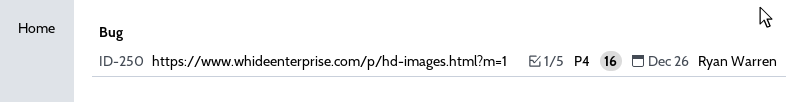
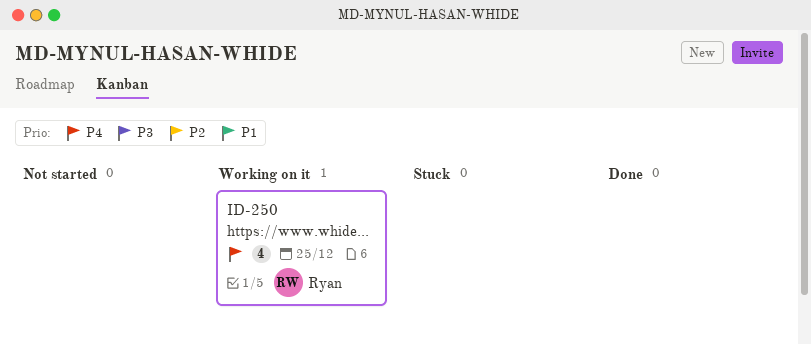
ID-250, estimate: 16 -> 4
ID-250, due: Dec 26 -> Dec 25

